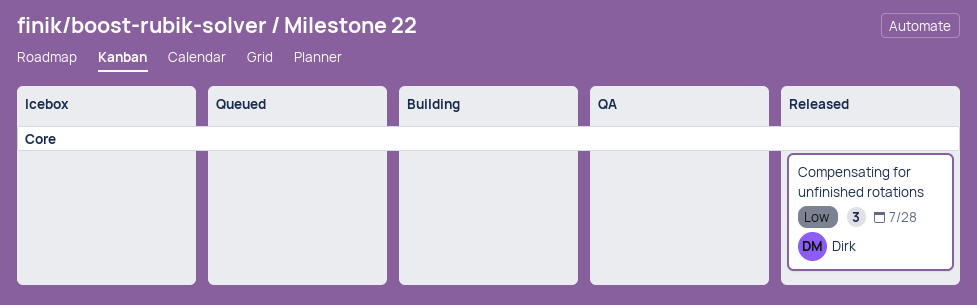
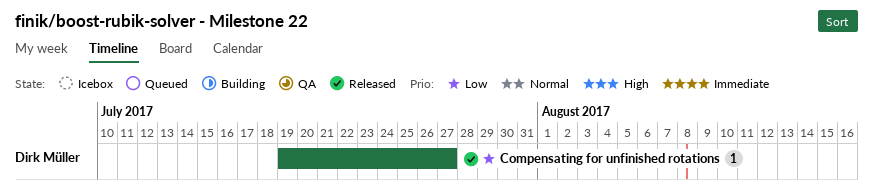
Compensating for unfinished rotations, estimate: 3 -> 1
Compensating for unfinished rotations, due: Jul 28 -> Jul 27

